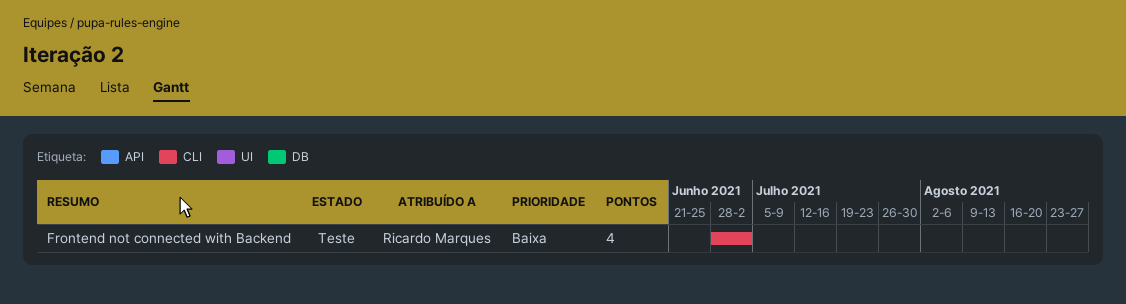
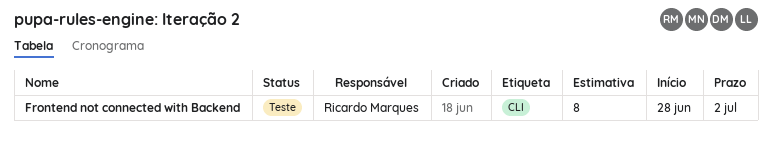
Frontend not connected with Backend, estimate: 4 -> 8

